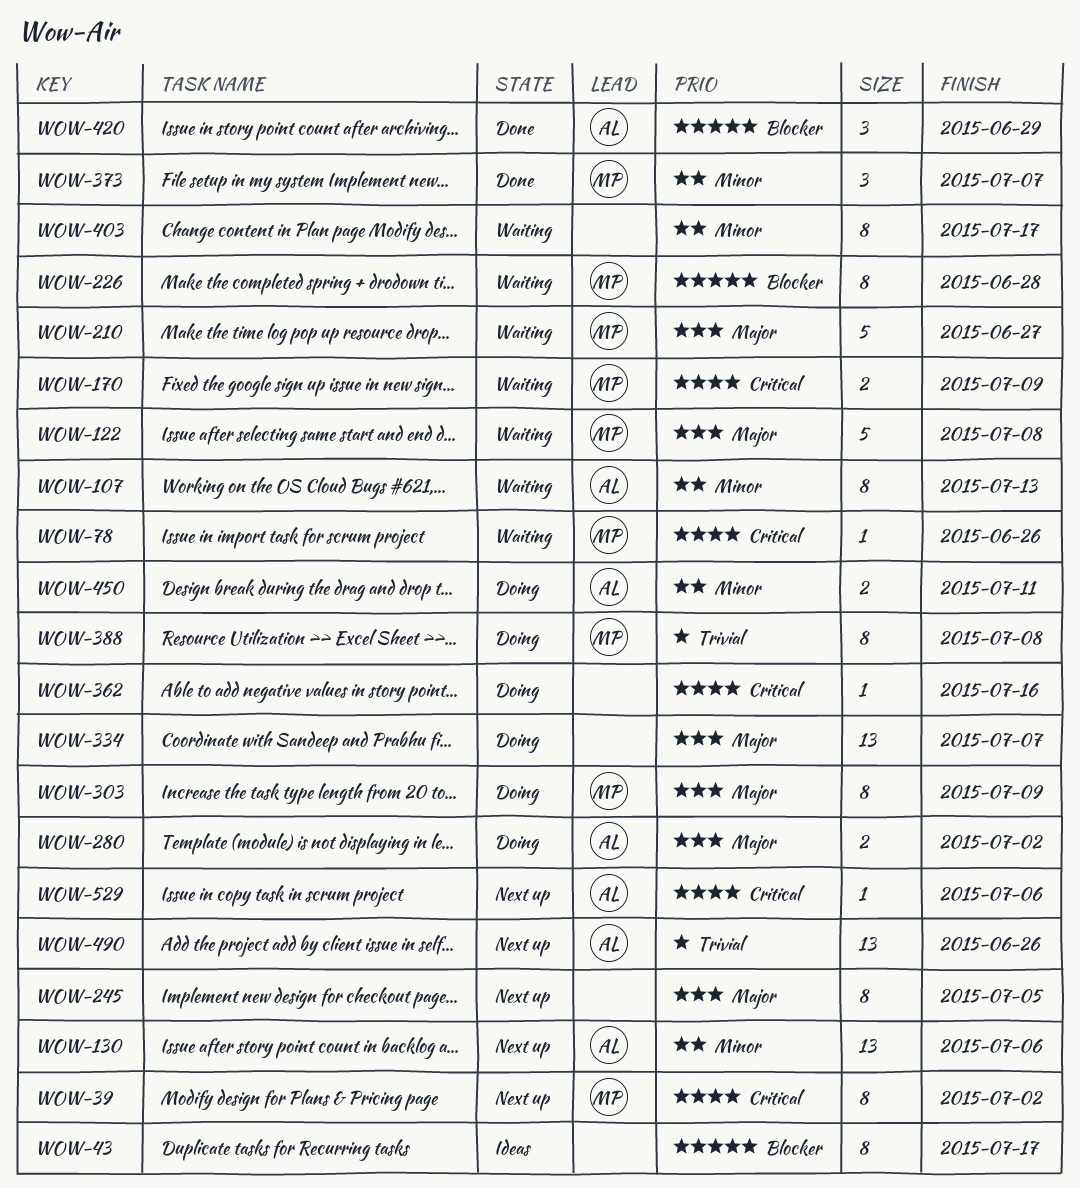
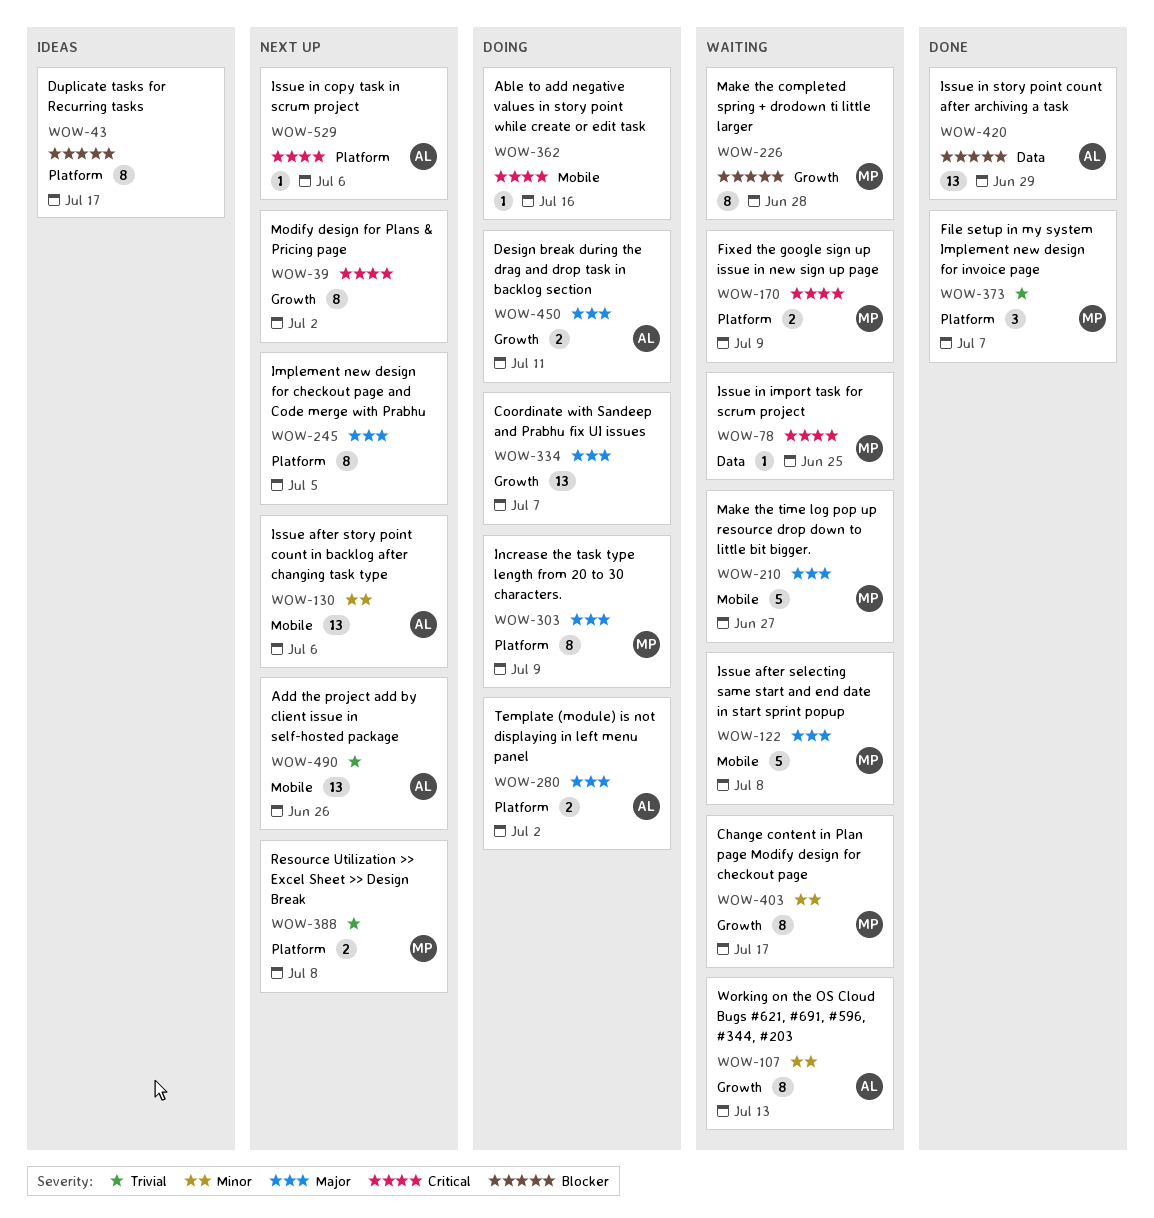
WOW-39, owner: MP -> none
WOW-78, due: Jun 26 -> Jun 25
WOW-373, priority: Minor -> Trivial
WOW-388, status: Doing -> Next up
WOW-388, estimate: 8 -> 2
WOW-403, owner: none -> MP
WOW-420, estimate: 3 -> 13
WOW-450, priority: Minor -> Major

